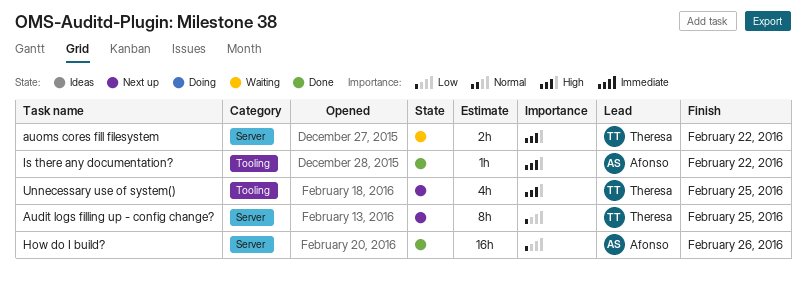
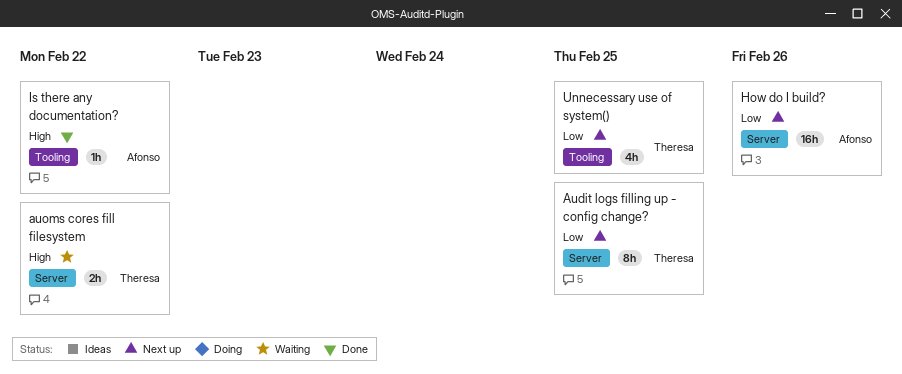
How do I build?, status: Done -> Next up
Unnecessary use of system(), priority: High -> Low

